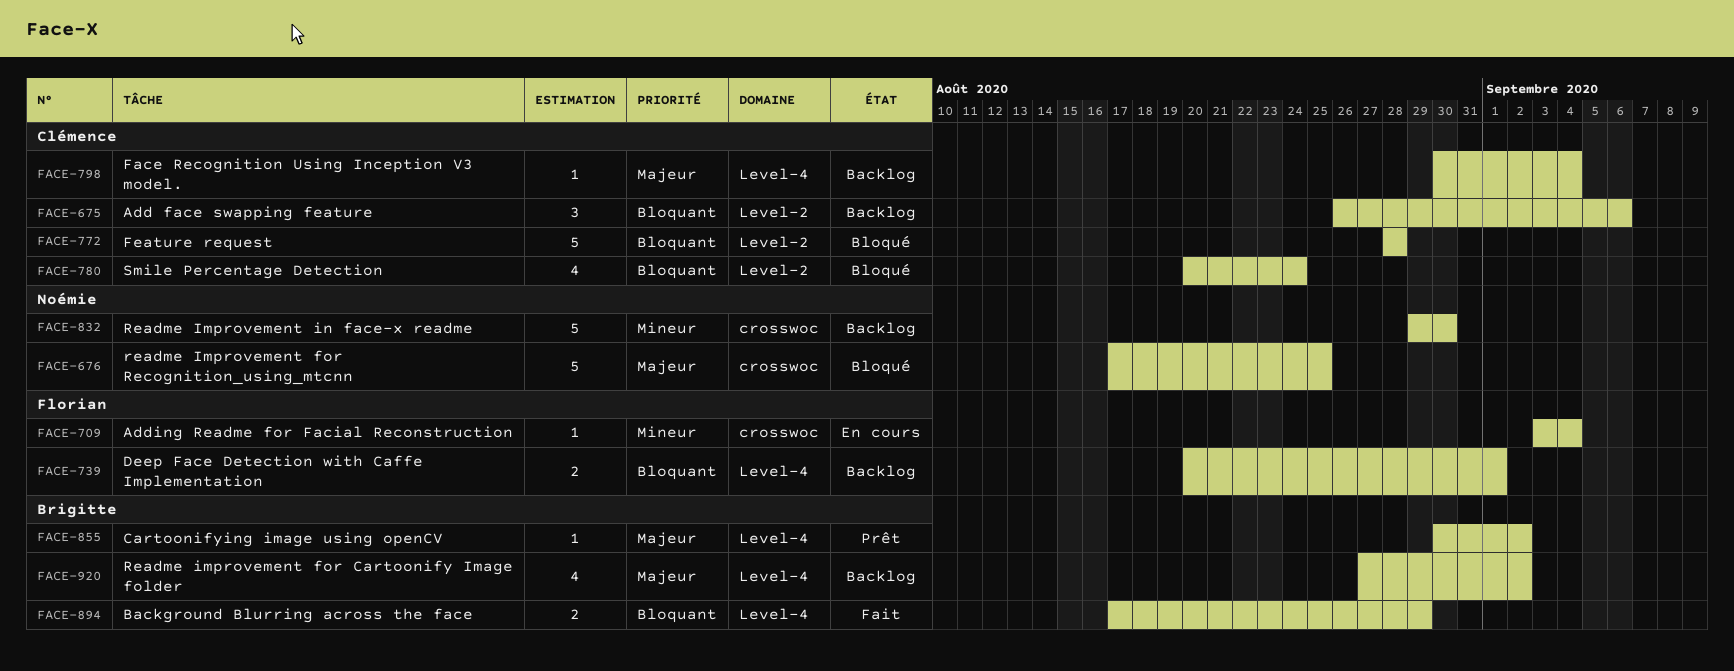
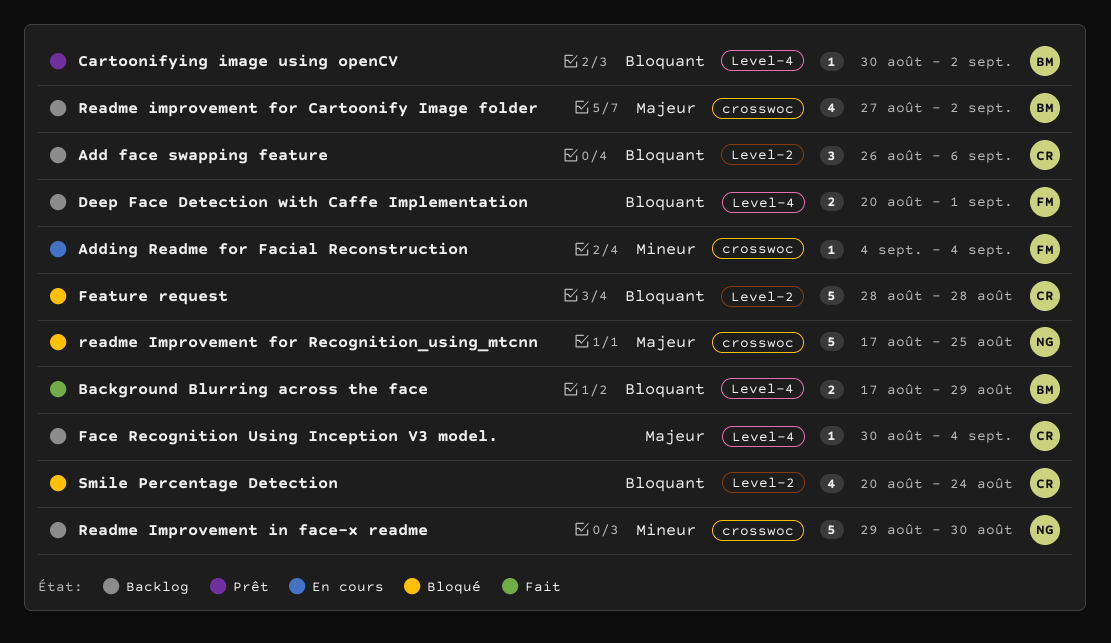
Adding Readme for Facial Reconstruction, start: Sep 3 -> Sep 4
Cartoonifying image using openCV, priority: Majeur -> Bloquant
Readme improvement for Cartoonify Image folder, label: Level-4 -> crosswoc

